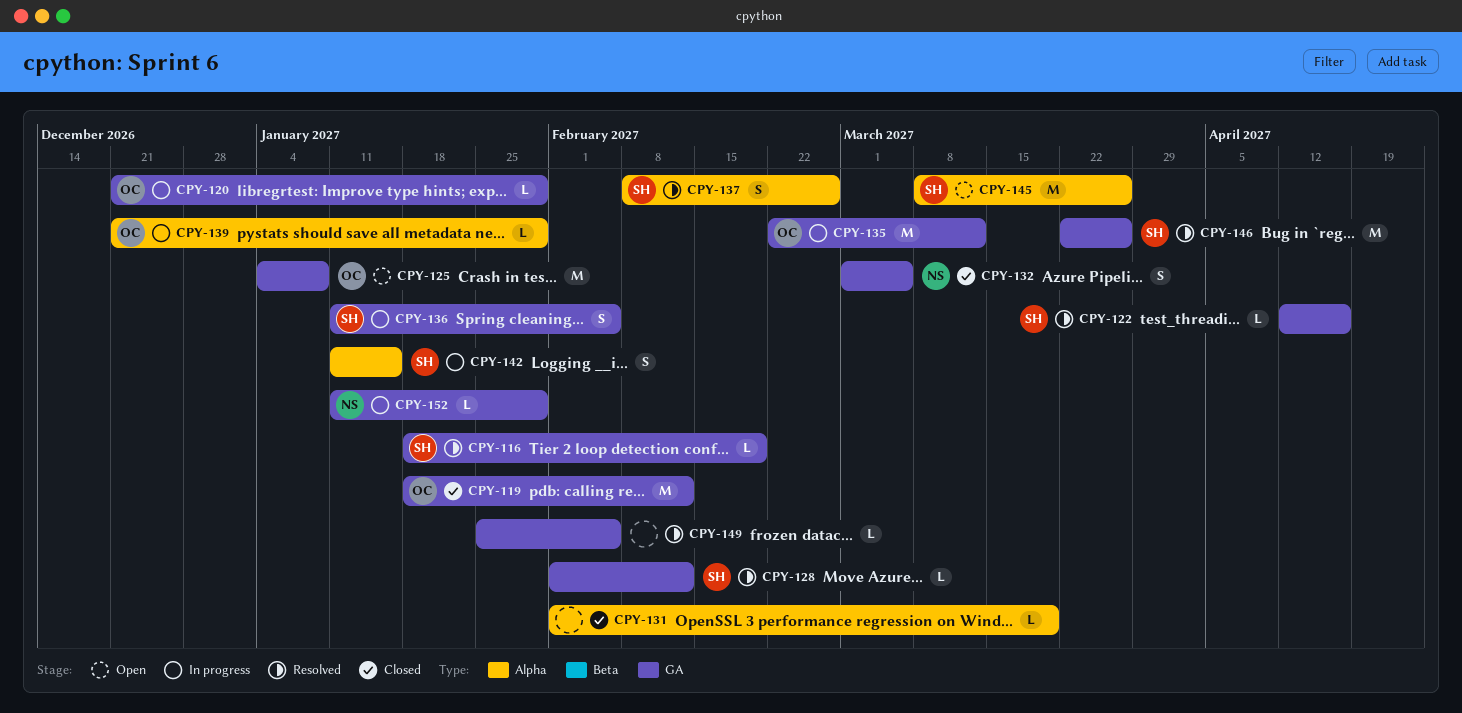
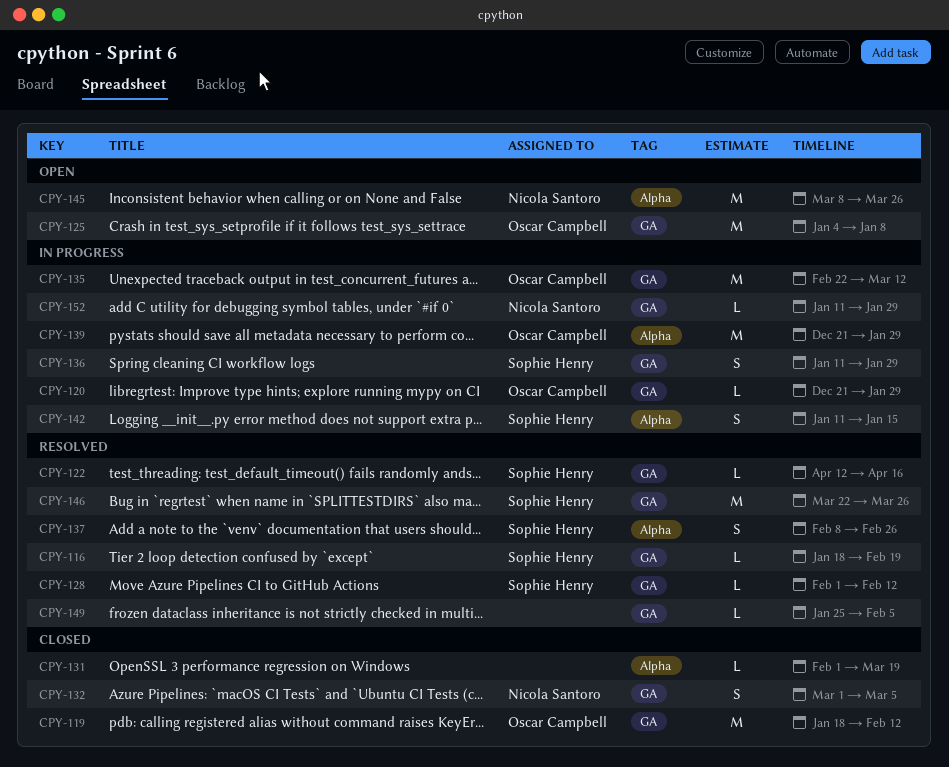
CPY-136, due: Feb 5 -> Jan 29
CPY-139, estimate: L -> M
CPY-145, owner: Sophie Henry -> Nicola Santoro

